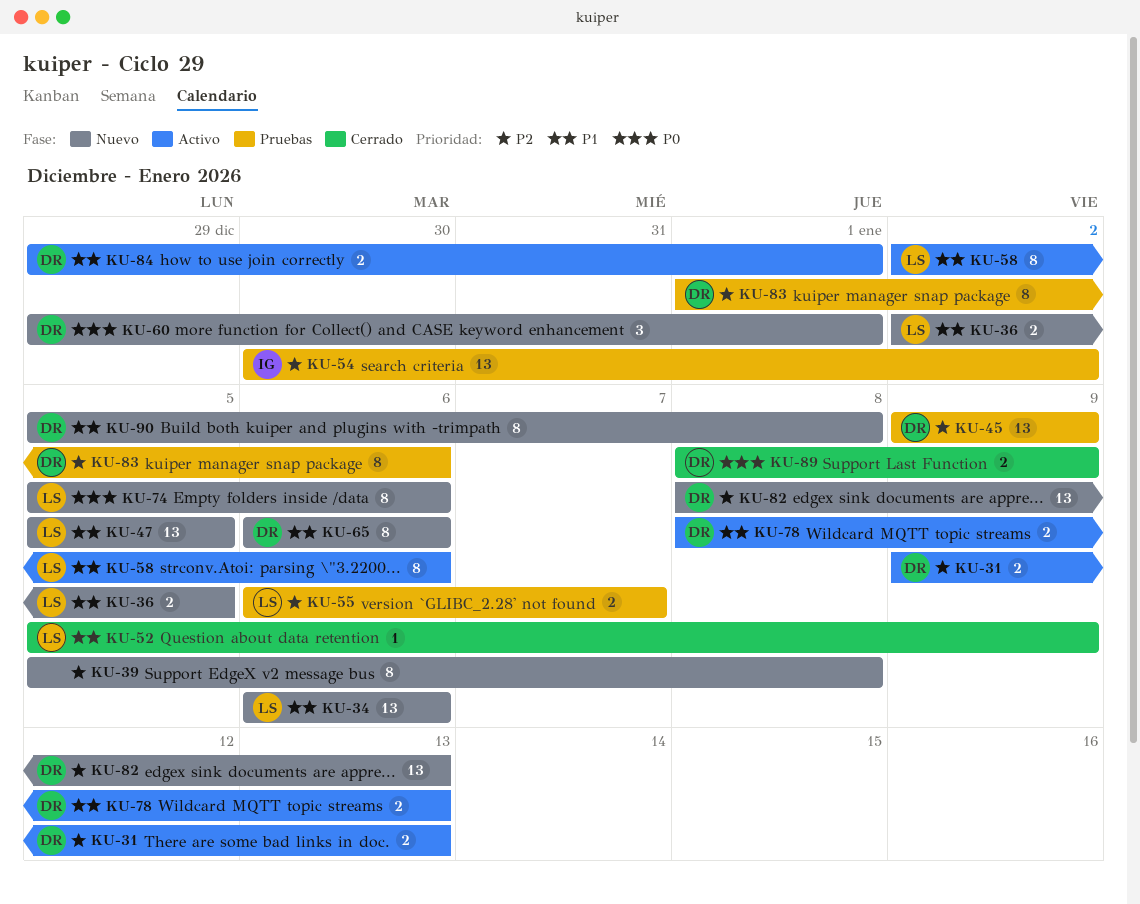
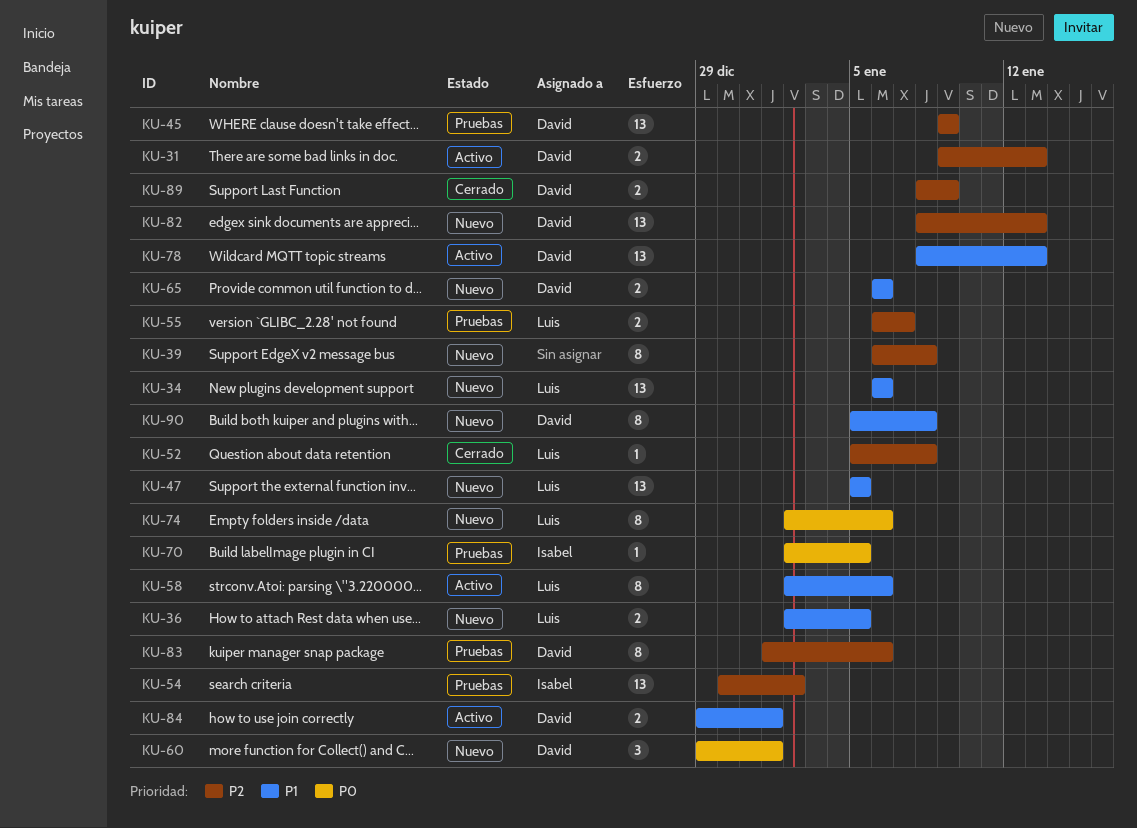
KU-39, start: Jan 5 -> Jan 6
KU-52, priority: P1 -> P2
KU-52, due: Jan 9 -> Jan 8
KU-65, estimate: 8 -> 2
KU-70: none -> present
KU-74, start: Jan 5 -> Jan 2
KU-78, estimate: 2 -> 13
KU-89, priority: P0 -> P2

